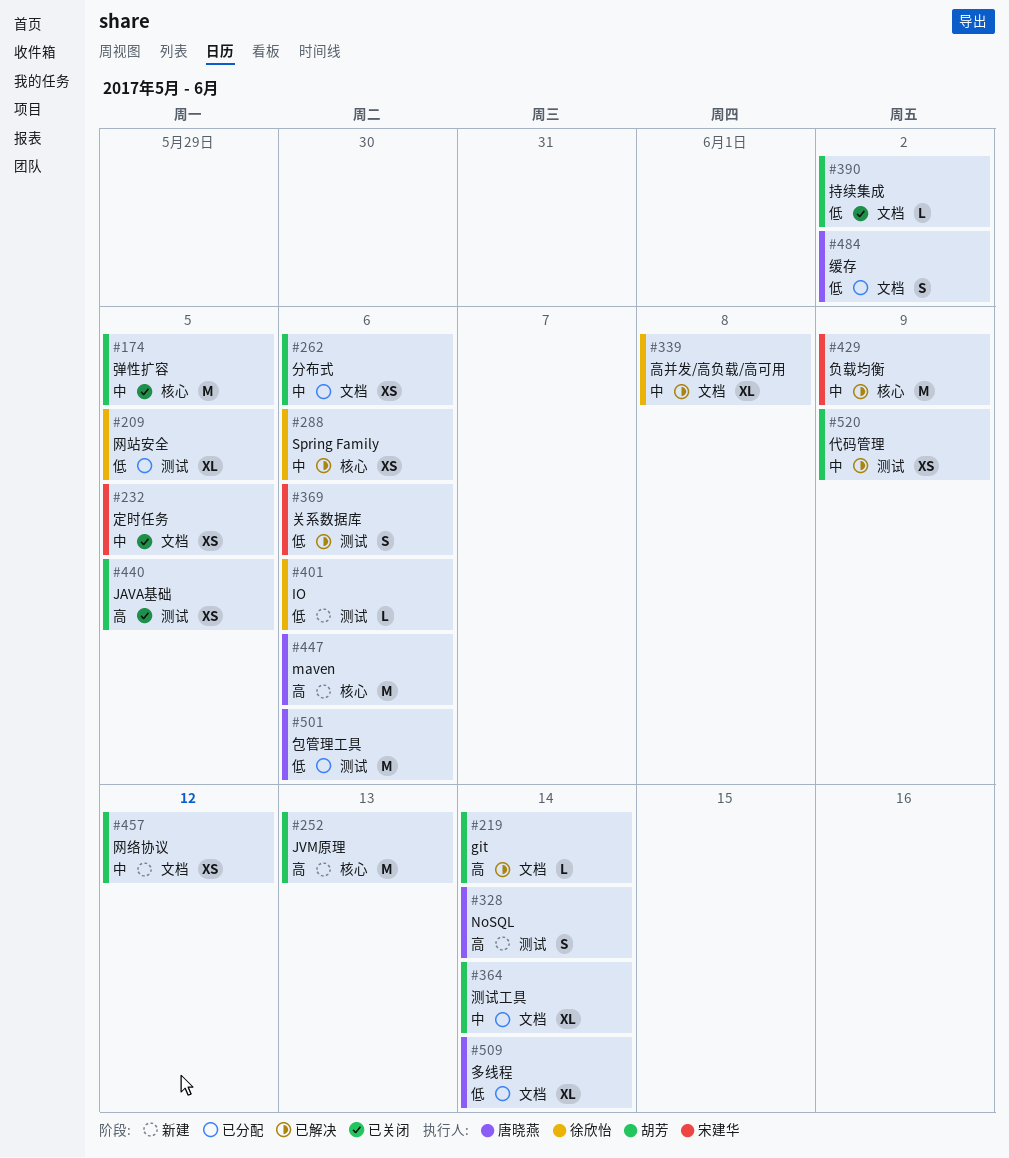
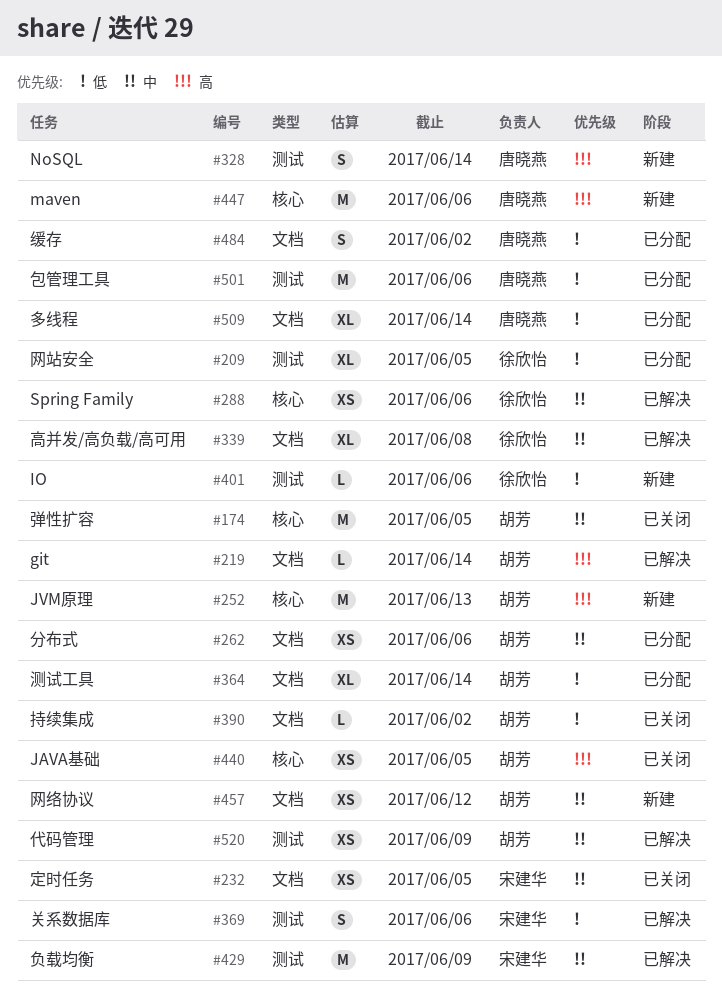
#364, priority: 中 -> 低
#429, label: 核心 -> 测试
#440, label: 测试 -> 核心

